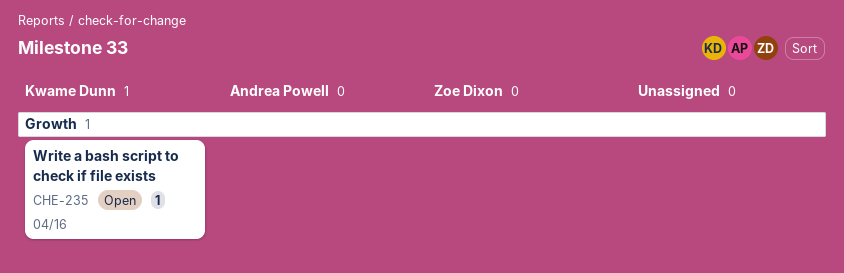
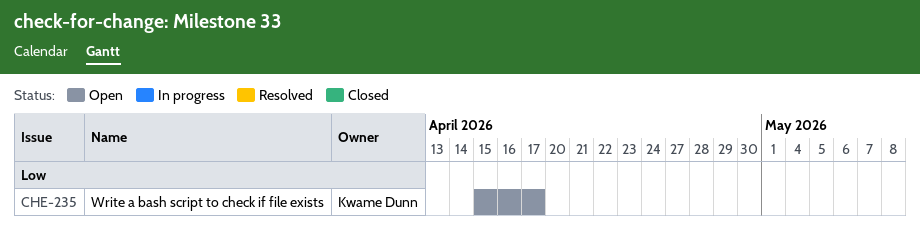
CHE-235, due: Apr 16 -> Apr 17

